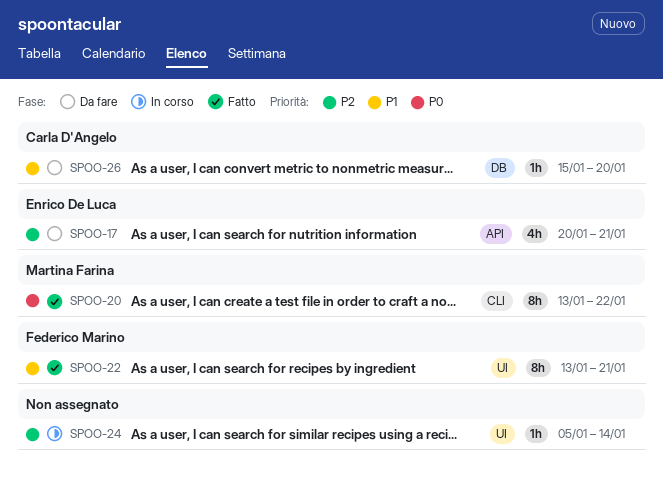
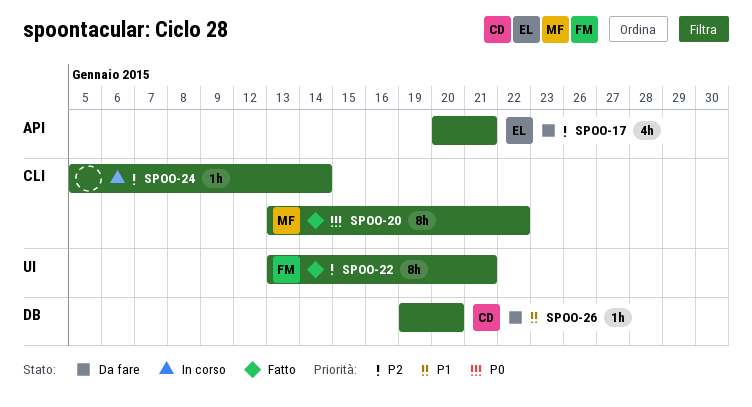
SPOO-22, priority: P1 -> P2
SPOO-24, label: UI -> CLI
SPOO-26, start: Jan 15 -> Jan 19

